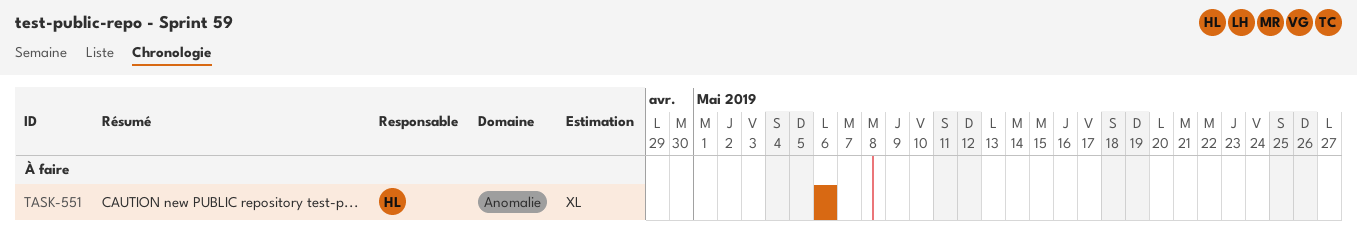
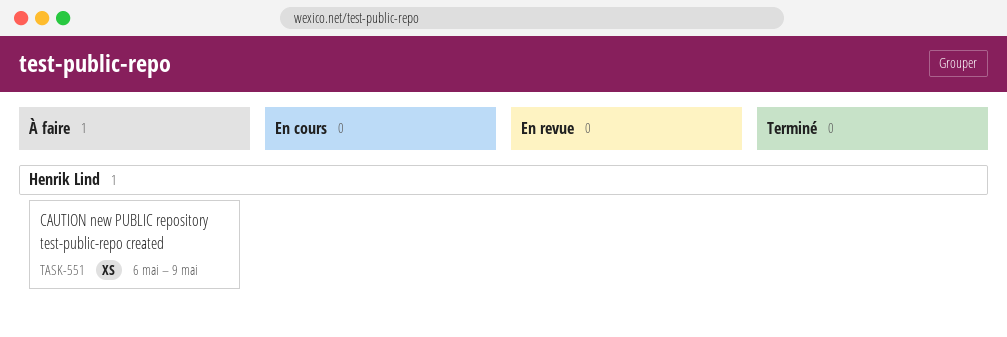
TASK-551, estimate: XL -> XS
TASK-551, due: May 6 -> May 9

